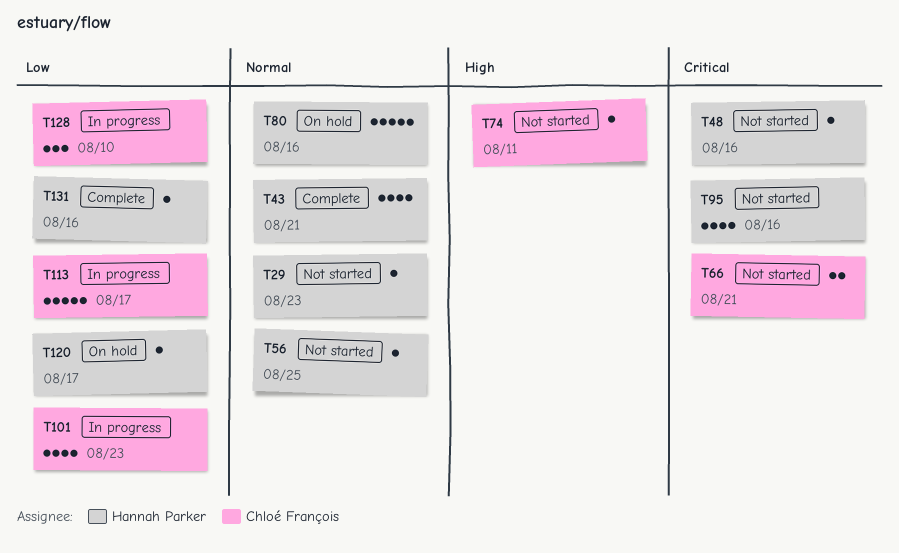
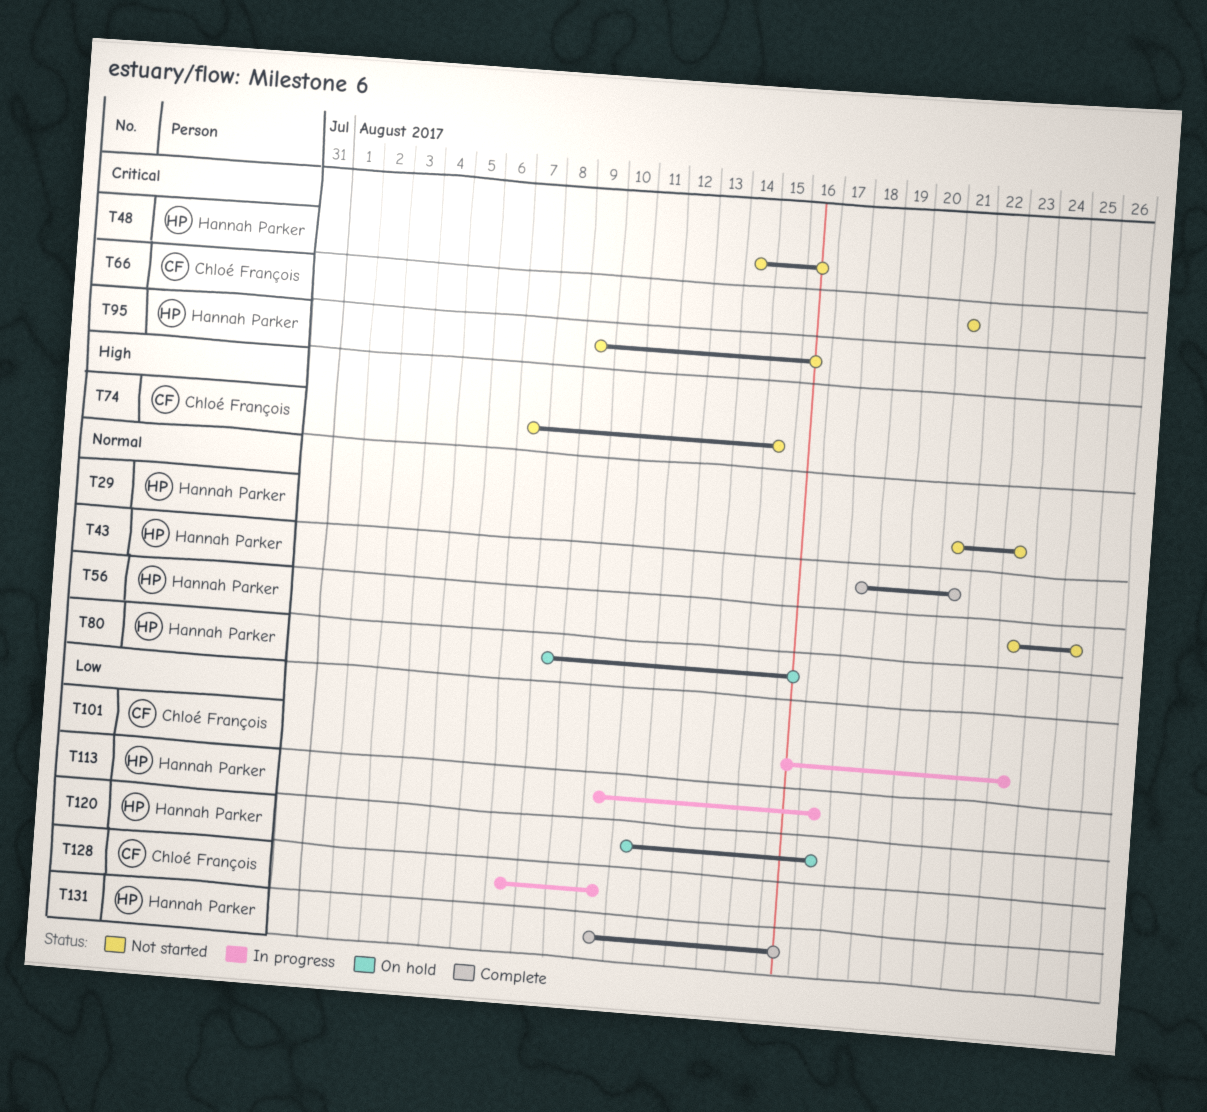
T74, due: Aug 11 -> Aug 15
T113, owner: Chloé François -> Hannah Parker

